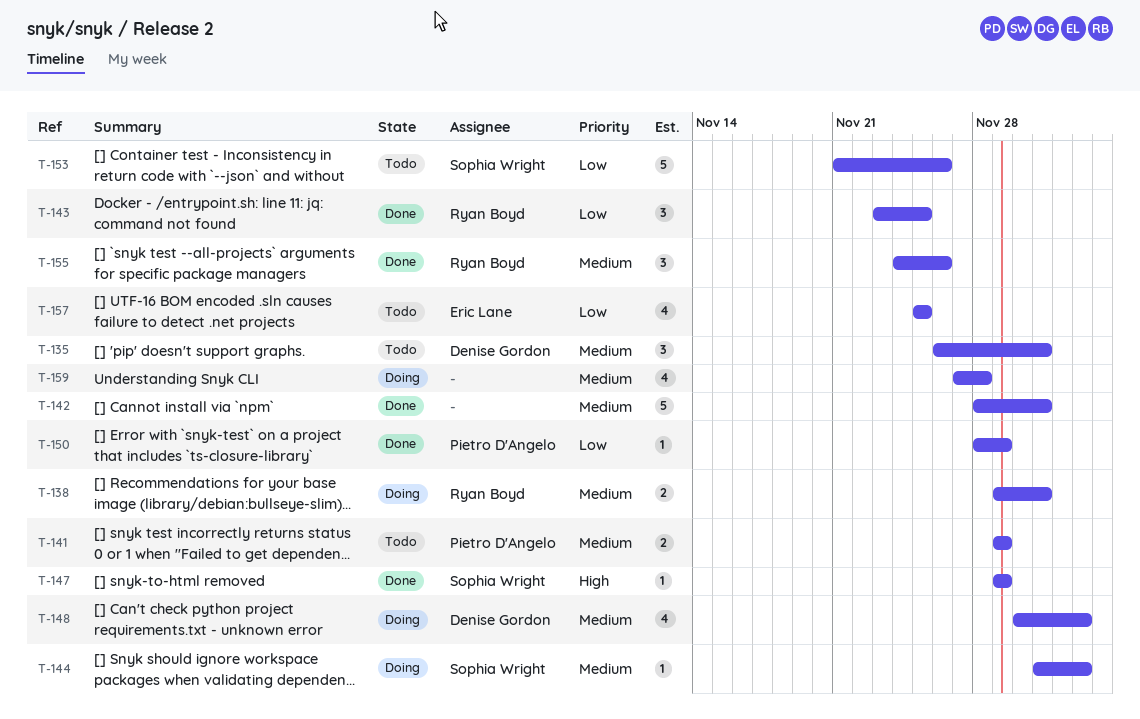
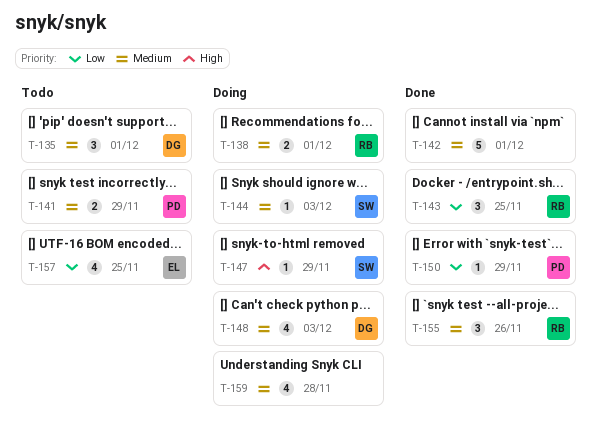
T-147, status: Done -> Doing
T-153: present -> none

